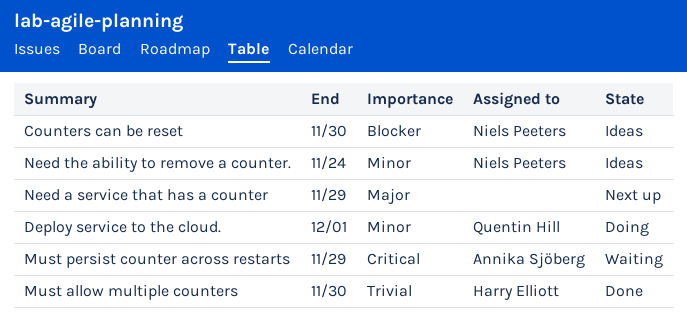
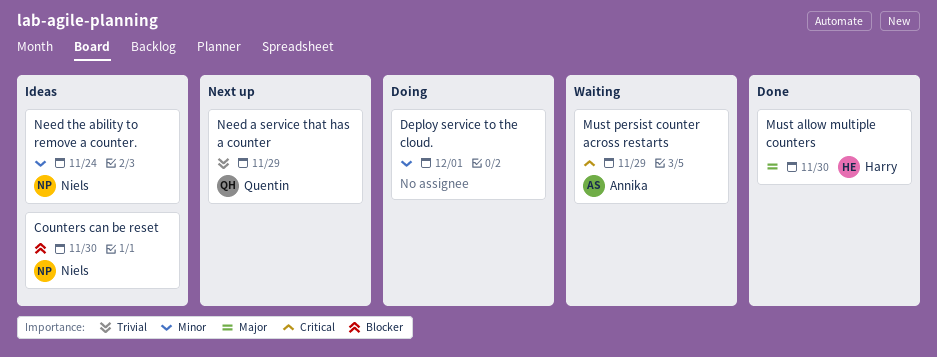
Deploy service to the cloud., owner: Quentin Hill -> none
Must allow multiple counters, priority: Trivial -> Major
Need a service that has a counter, owner: none -> Quentin Hill
Need a service that has a counter, priority: Major -> Trivial

